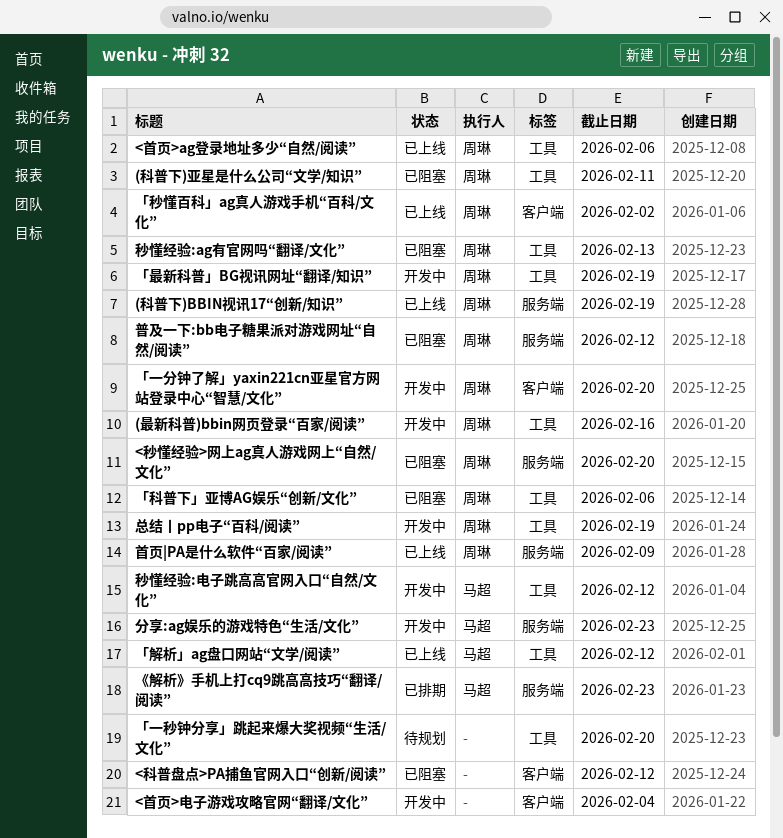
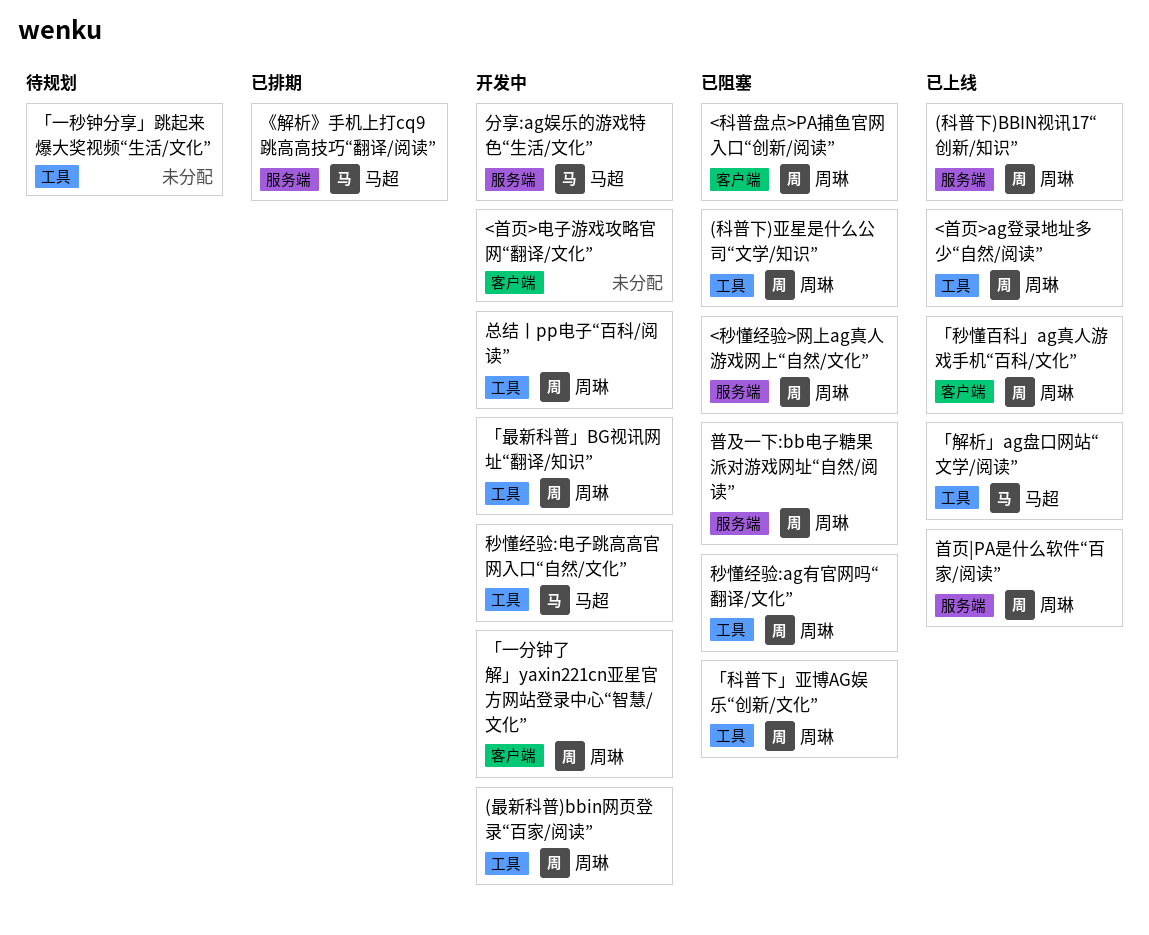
<科普盘点>PA捕鱼官网入口“创新/阅读”, owner: none -> 周琳

